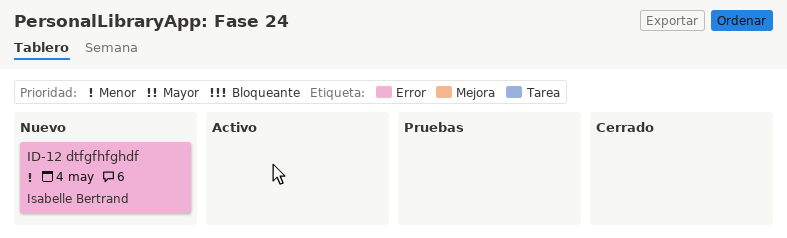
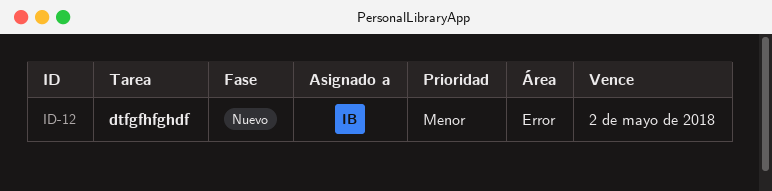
ID-12, due: May 4 -> May 2

